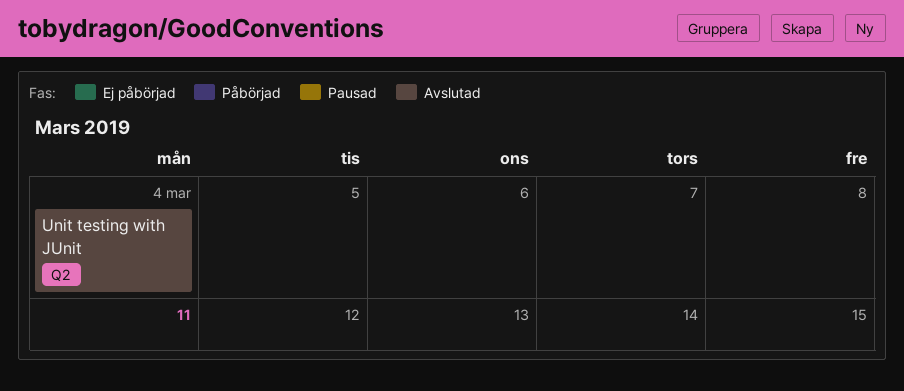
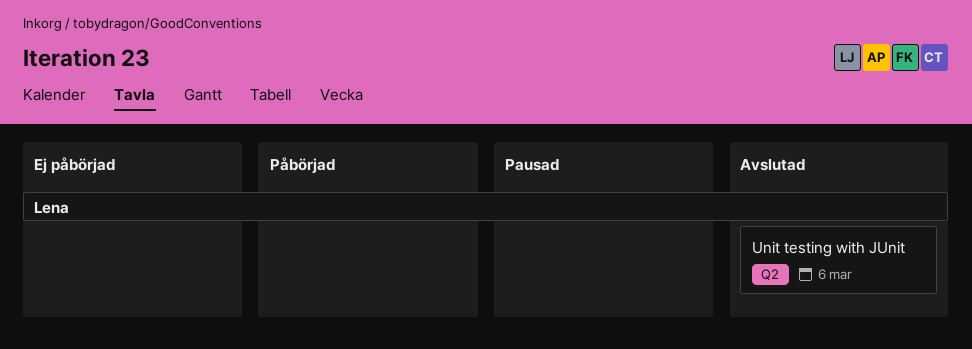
Unit testing with JUnit, due: Mar 4 -> Mar 6

